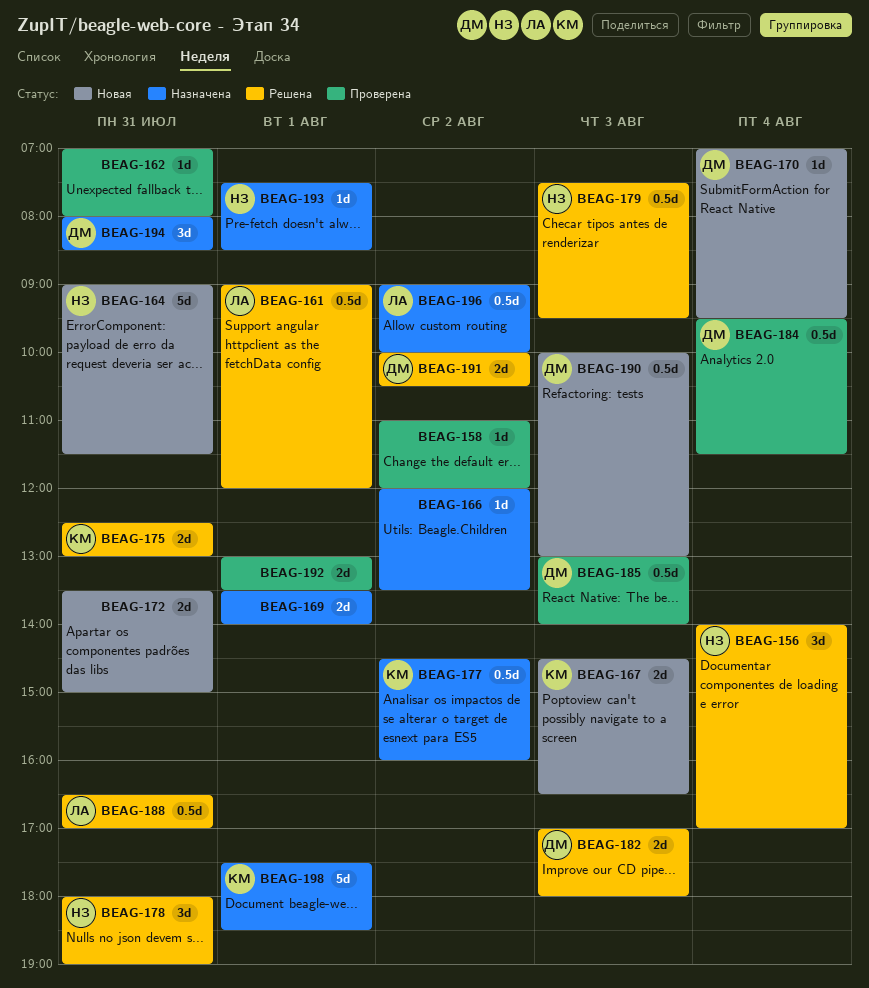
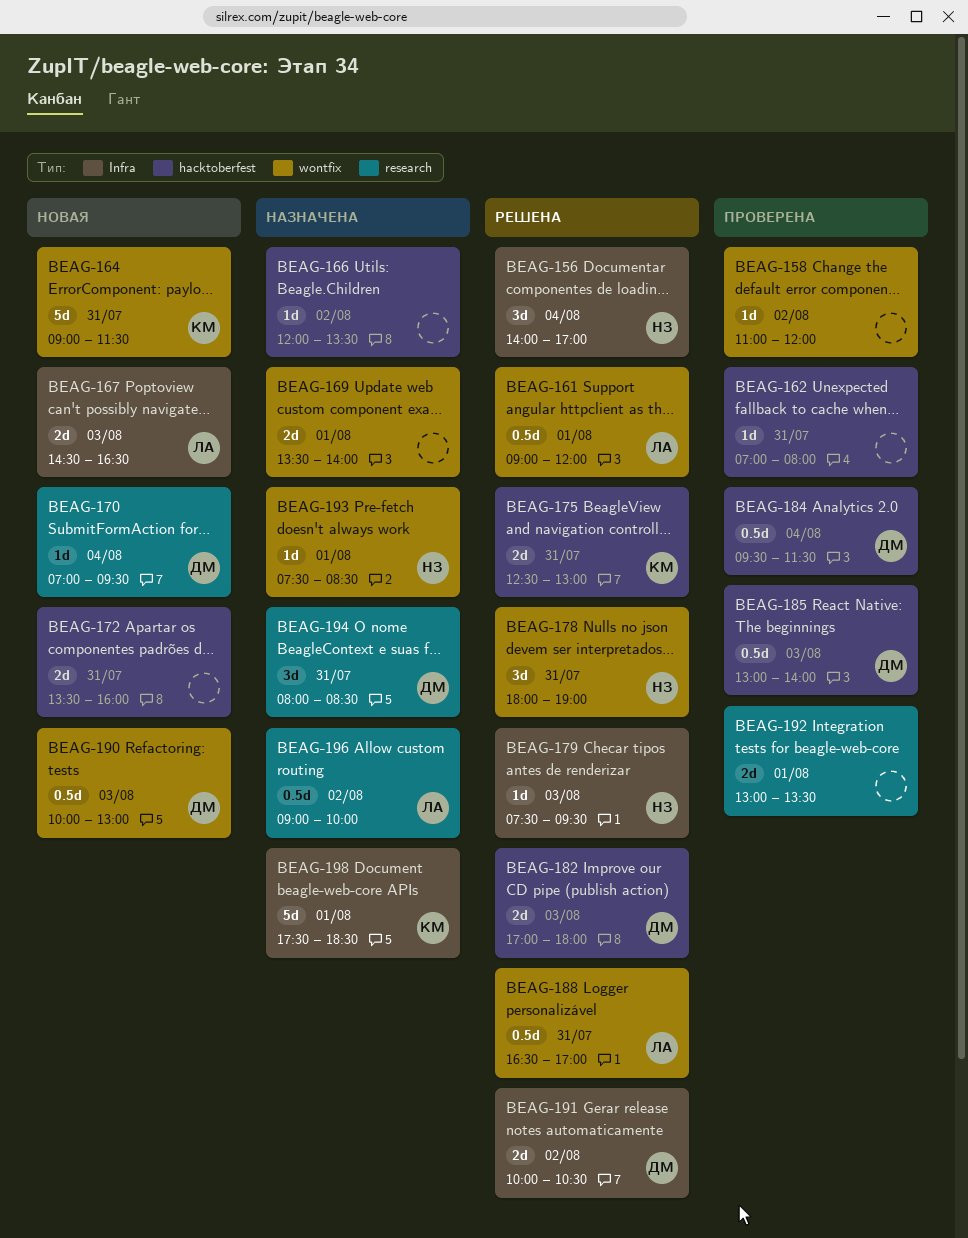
BEAG-164, owner: НЗ -> КМ
BEAG-167, owner: КМ -> ЛА
BEAG-172, ends: 15:00 -> 16:00
BEAG-177: present -> none
BEAG-179, estimate: 0.5d -> 1d

